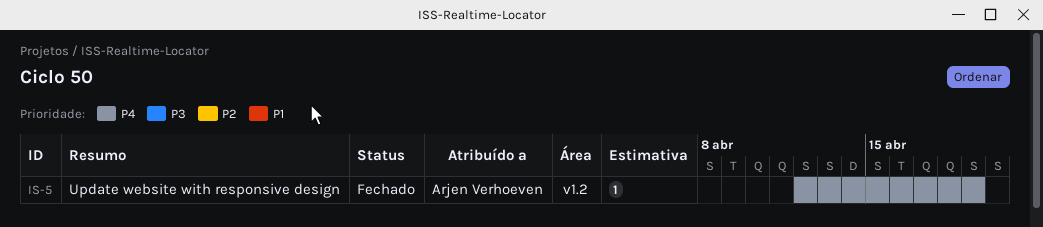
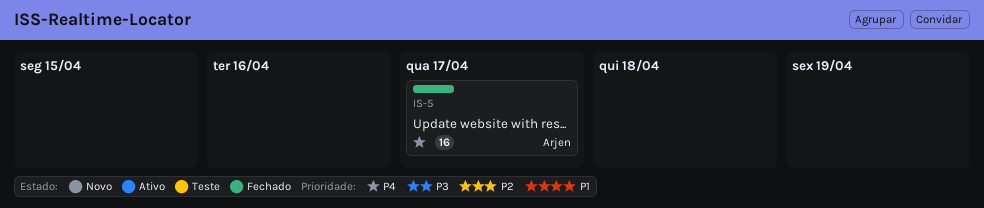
IS-5, estimate: 1 -> 16
IS-5, due: Apr 19 -> Apr 17

